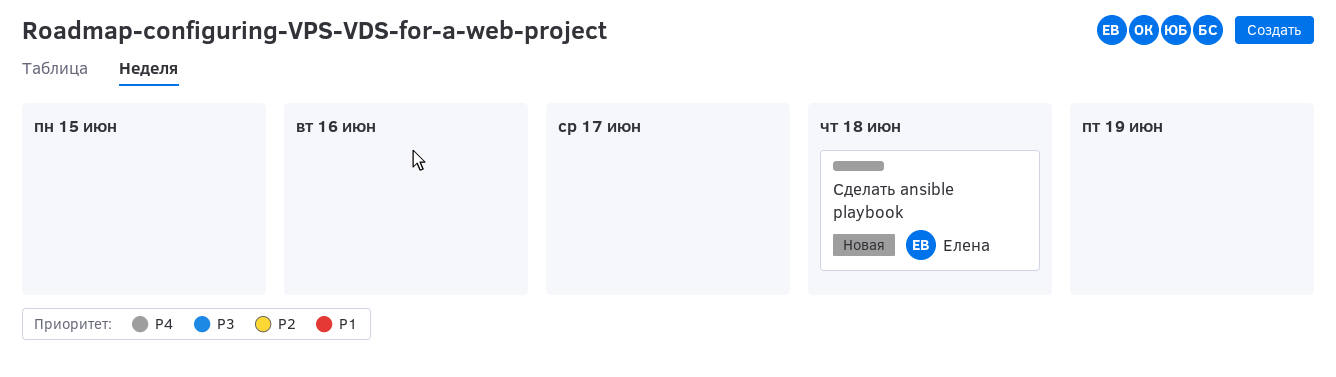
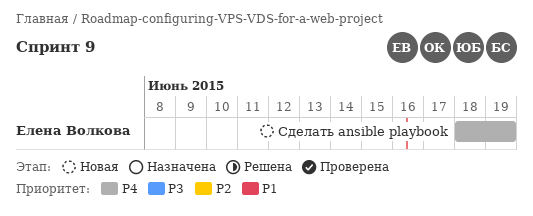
Сделать ansible playbook, due: Jun 18 -> Jun 19

